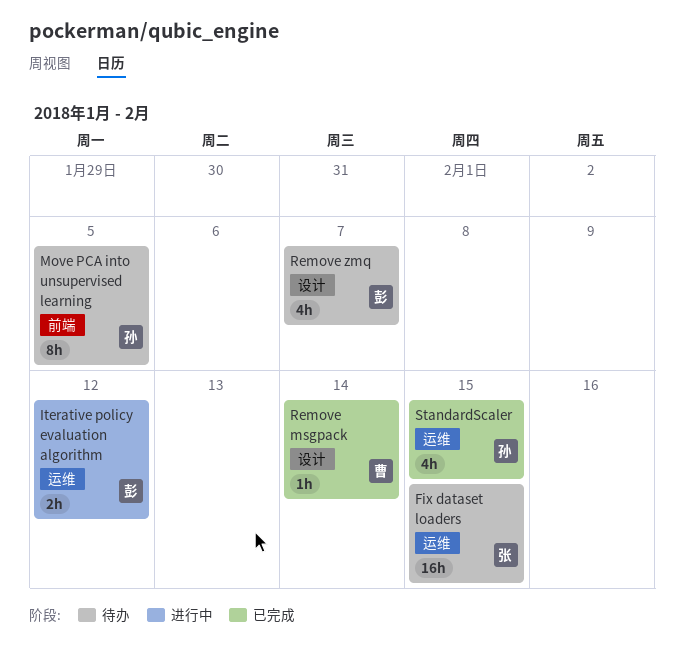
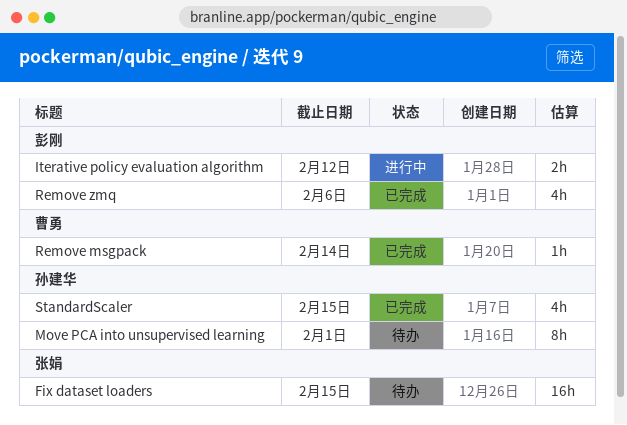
Move PCA into unsupervised learning, due: Feb 5 -> Feb 1
Remove zmq, status: 待办 -> 已完成
Remove zmq, due: Feb 7 -> Feb 6

